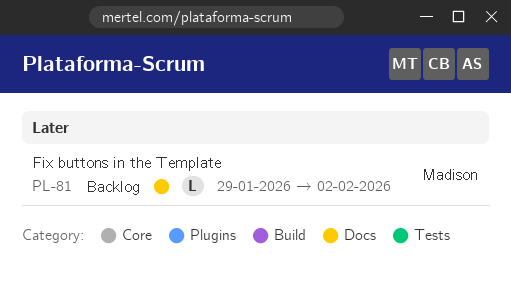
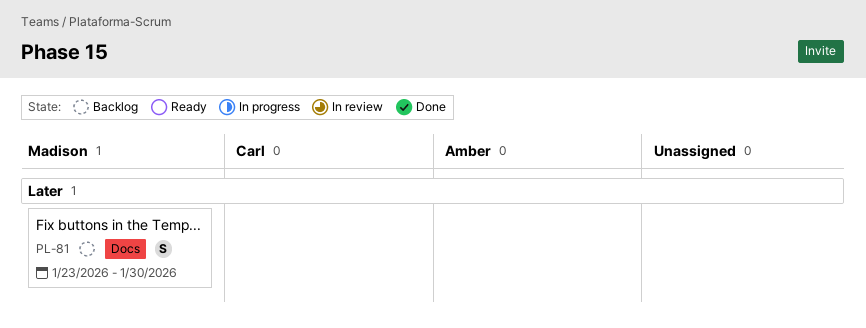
PL-81, estimate: L -> S
PL-81, start: Jan 29 -> Jan 23
PL-81, due: Feb 2 -> Jan 30

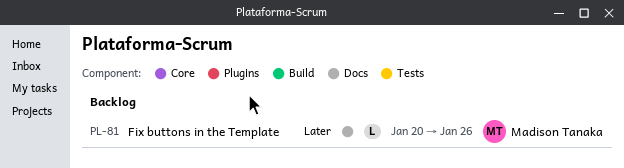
PL-81, estimate: S -> L
PL-81, start: Jan 23 -> Jan 20
PL-81, due: Jan 30 -> Jan 26

